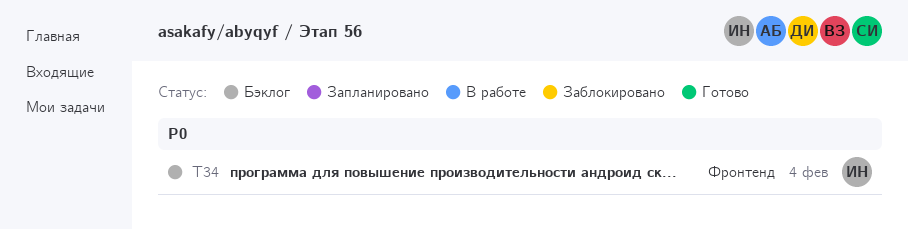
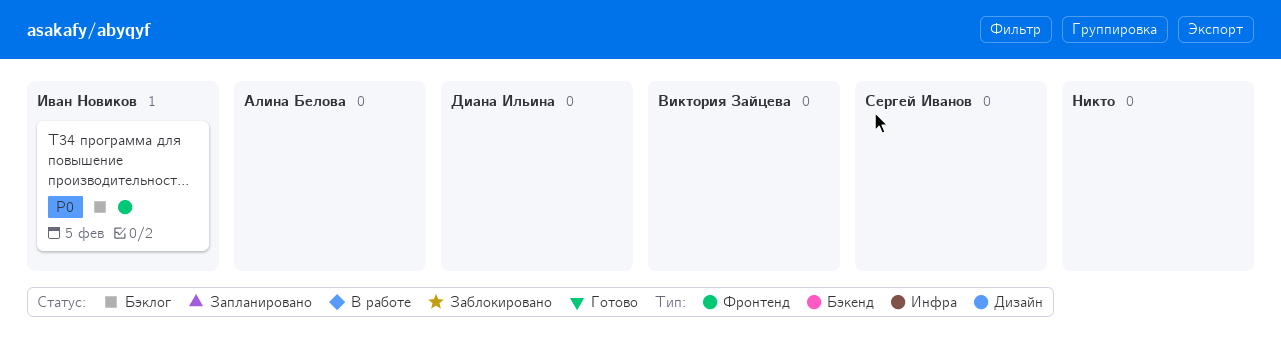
T34, due: Feb 4 -> Feb 5

